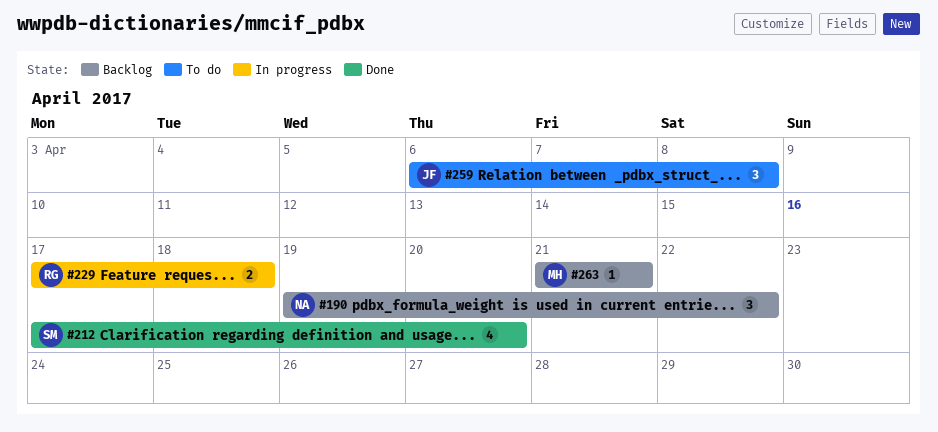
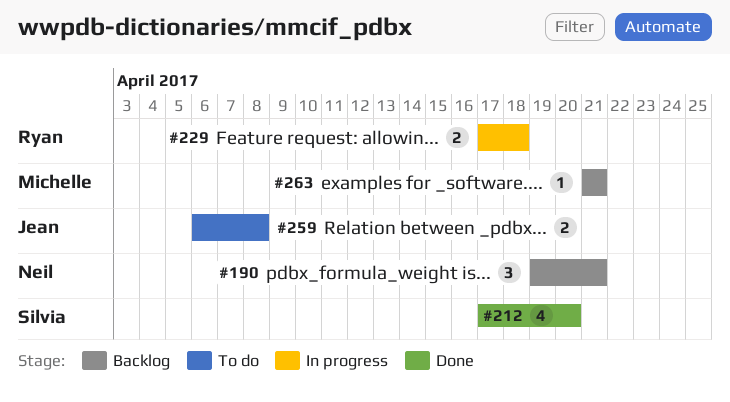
#190, due: Apr 22 -> Apr 21
#259, estimate: 3 -> 2

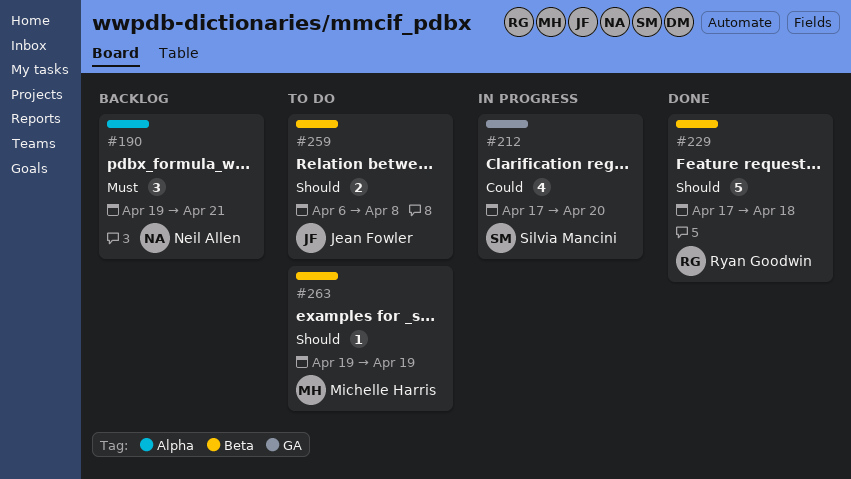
#212, status: Done -> In progress
#229, status: In progress -> Done
#229, estimate: 2 -> 5
#263, status: Backlog -> To do
#263, start: Apr 21 -> Apr 19
#263, due: Apr 21 -> Apr 19

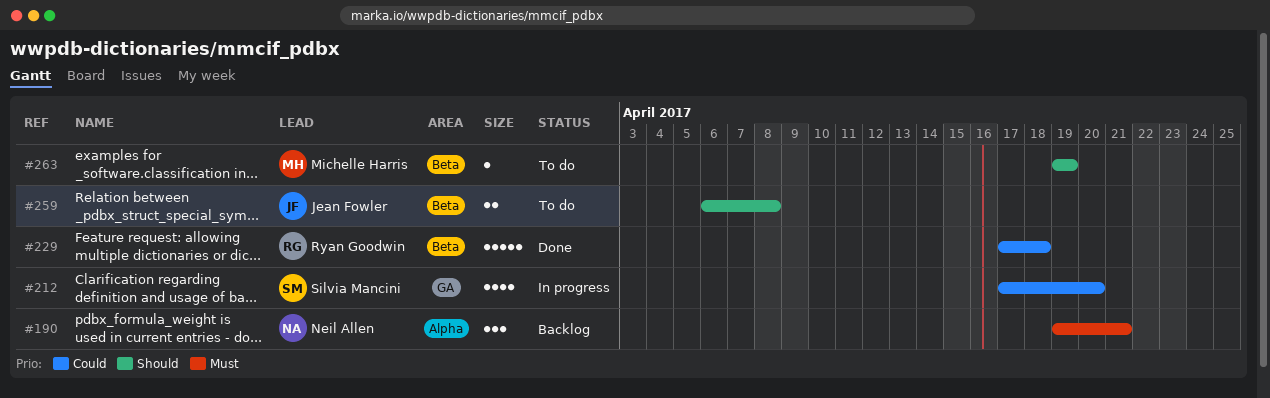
#229, priority: Should -> Could

